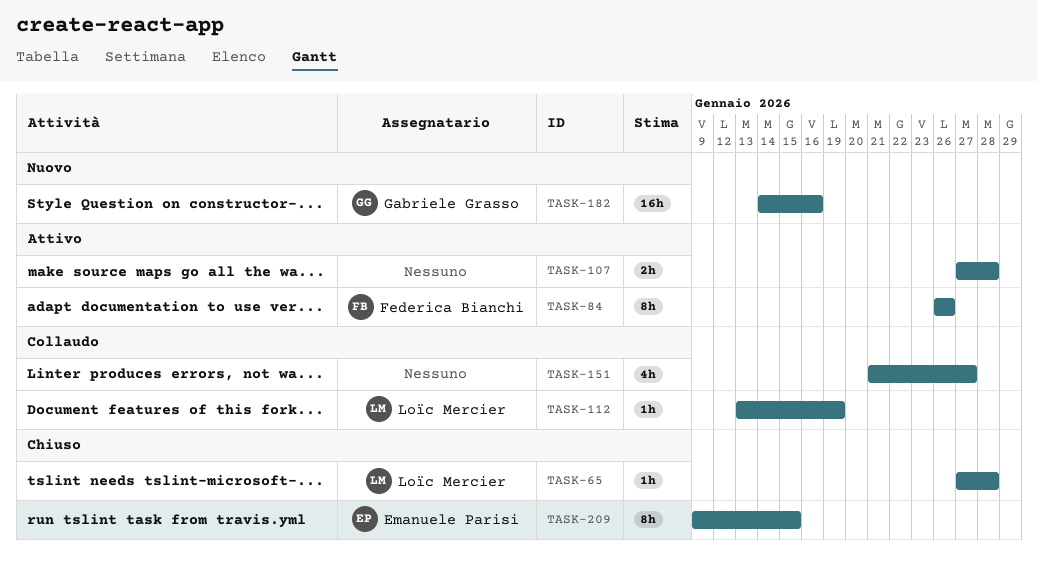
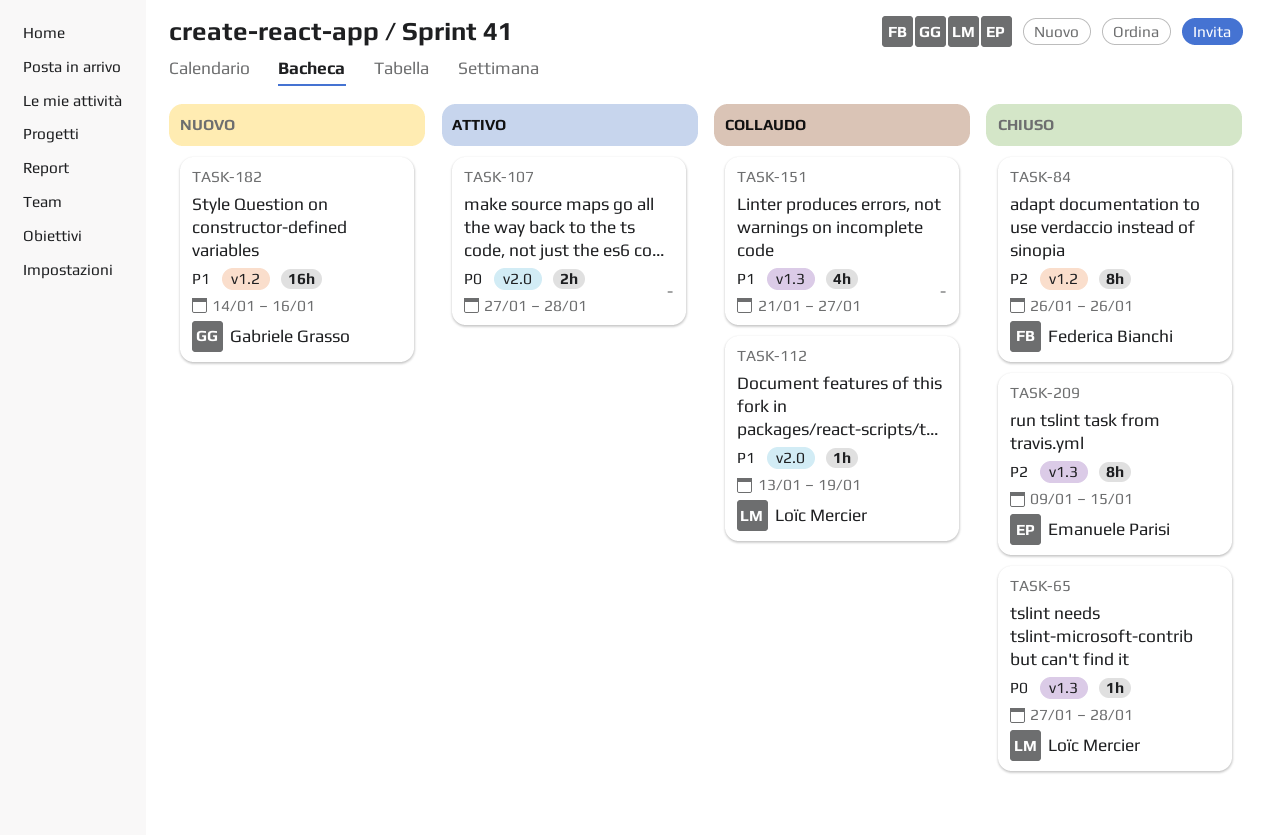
TASK-84, status: Attivo -> Chiuso

